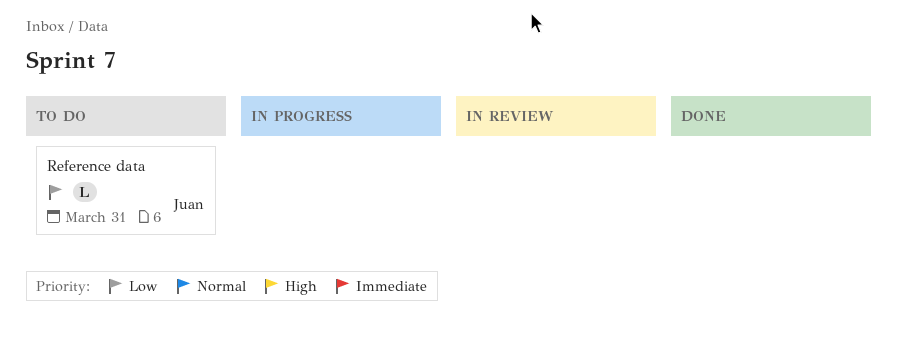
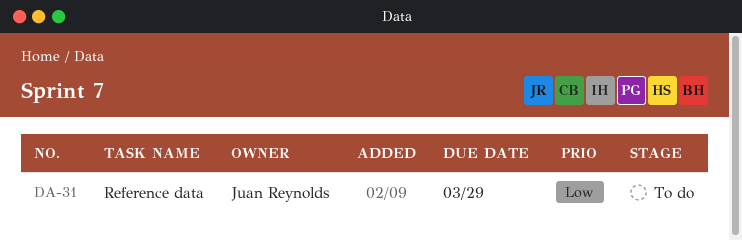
Reference data, due: Mar 31 -> Mar 29

